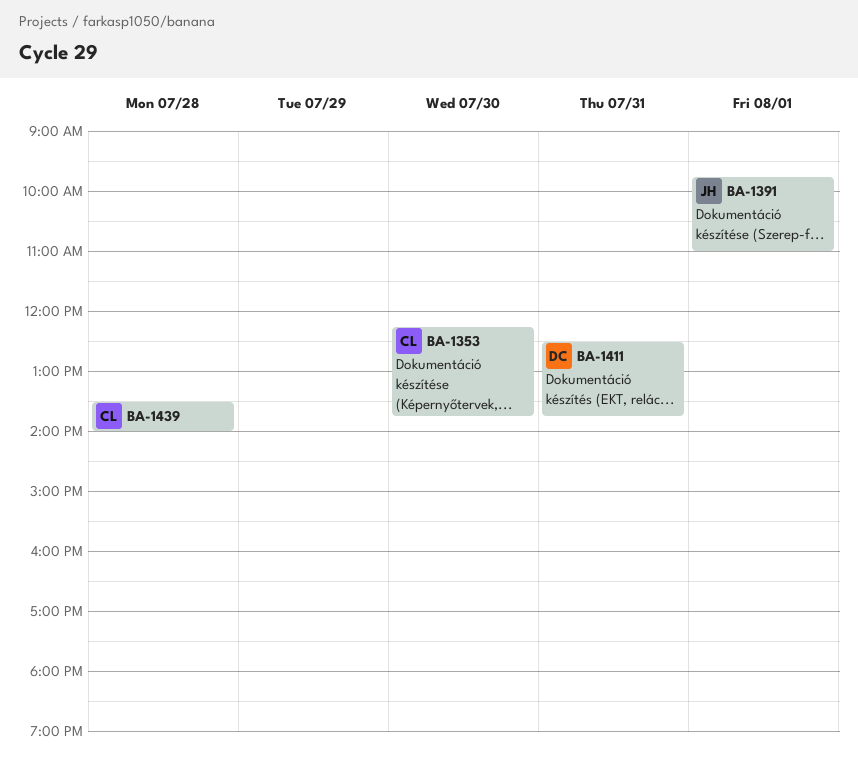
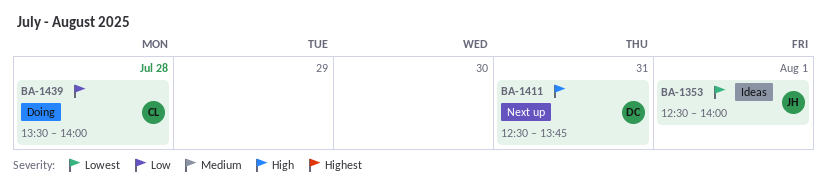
BA-1353, owner: CL -> JH
BA-1353, day: Jul 30 -> Aug 1
BA-1353, begins: 12:15 -> 12:30
BA-1353, ends: 13:45 -> 14:00
BA-1391: present -> none

